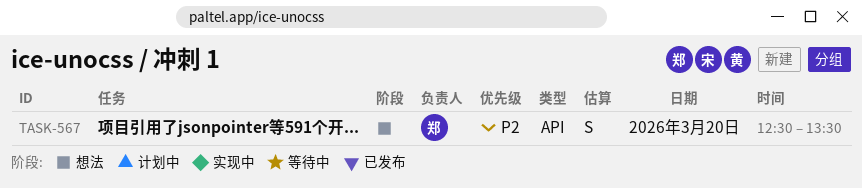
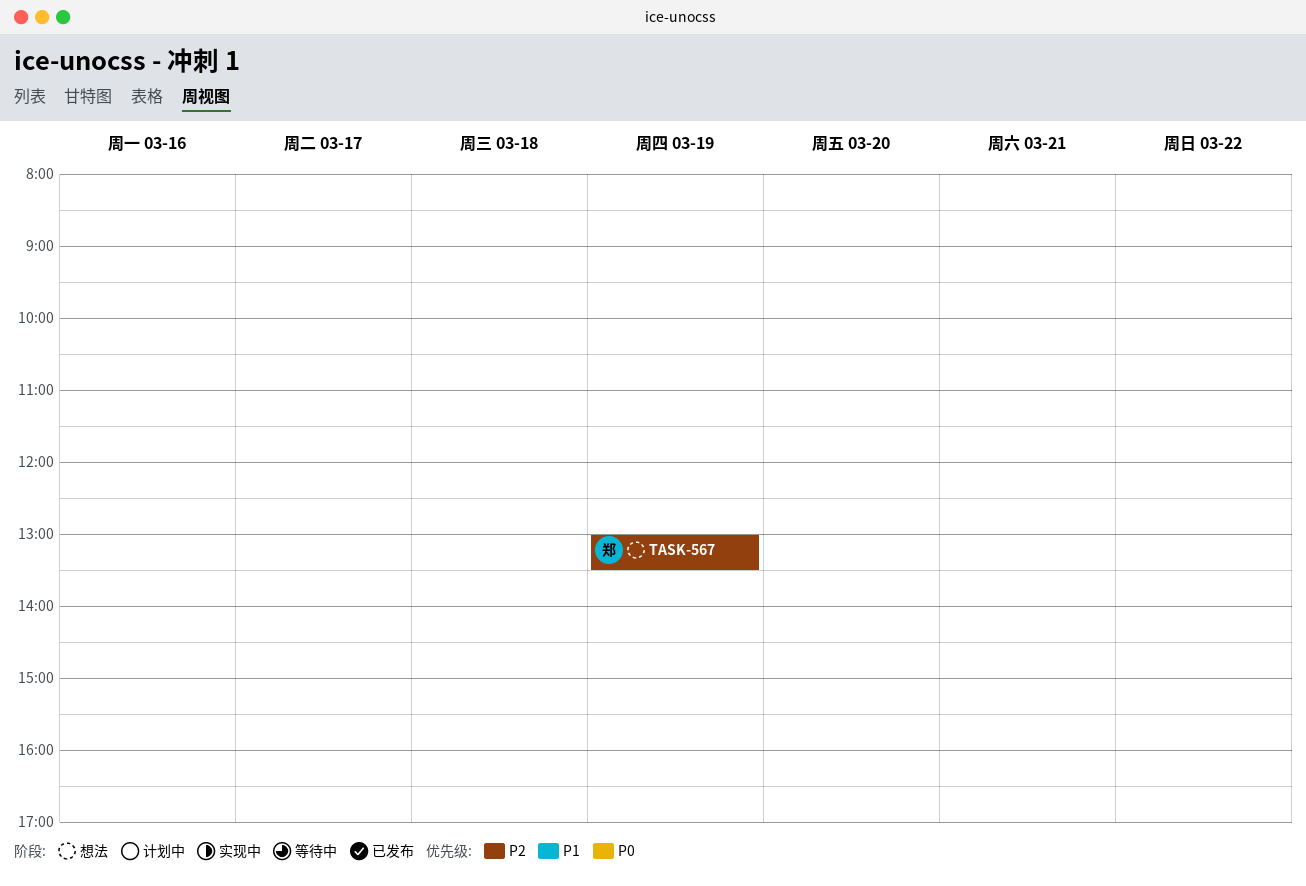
TASK-567, day: Mar 20 -> Mar 19
TASK-567, begins: 12:30 -> 13:00

